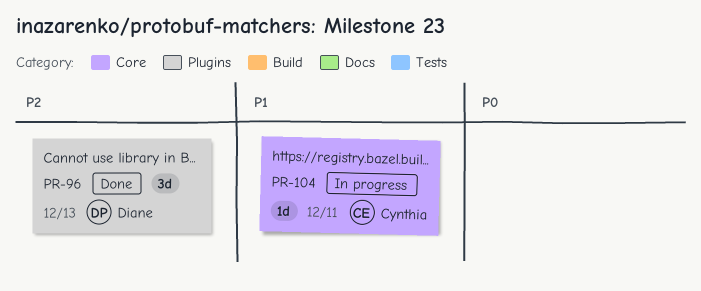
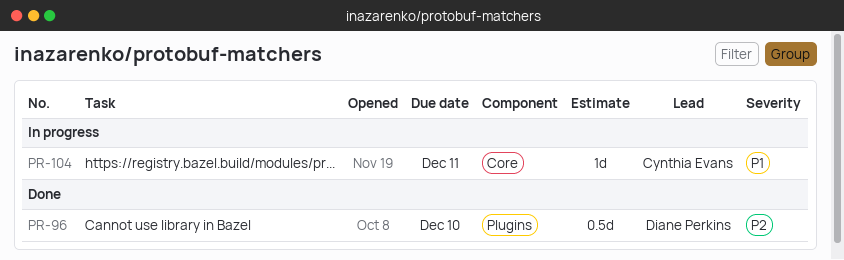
PR-96, estimate: 3d -> 0.5d
PR-96, due: Dec 13 -> Dec 10

